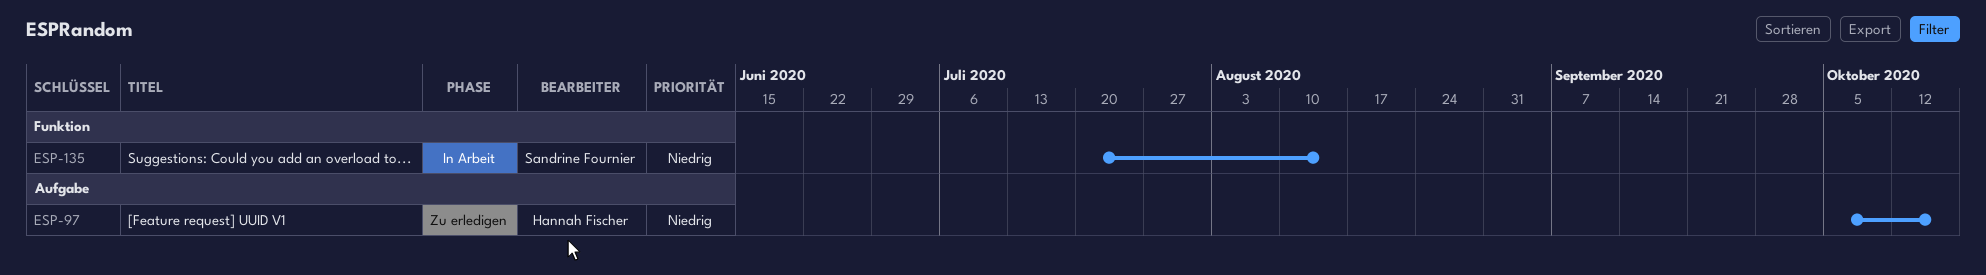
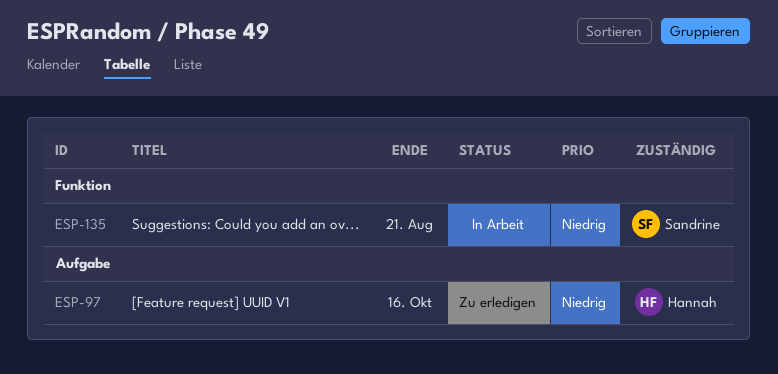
ESP-135, due: Aug 14 -> Aug 21

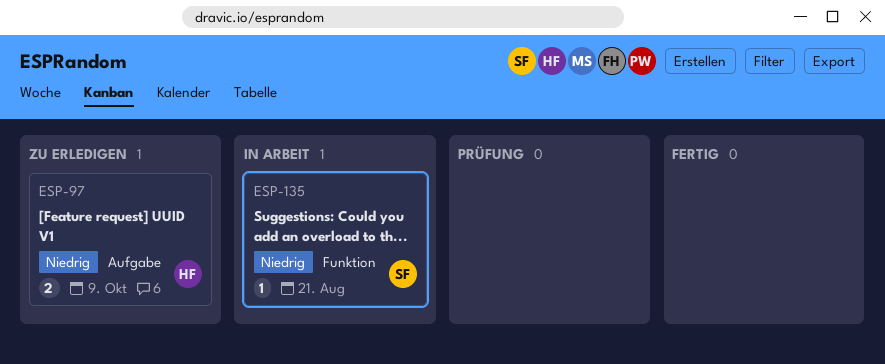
ESP-97, due: Oct 16 -> Oct 9

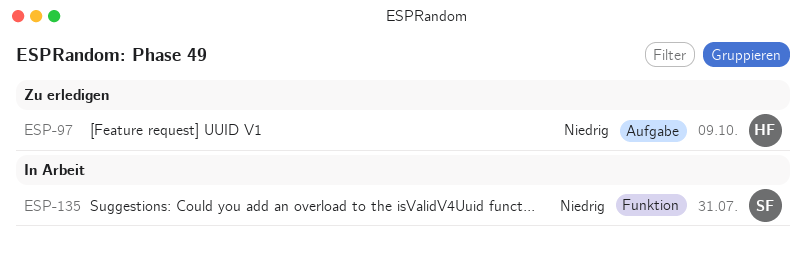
ESP-135, due: Aug 21 -> Jul 31

